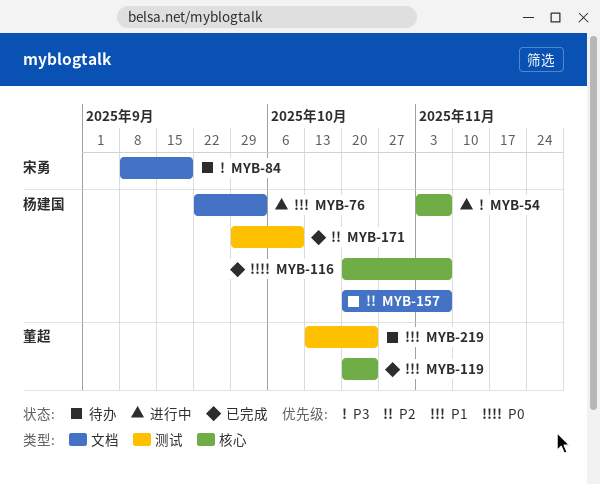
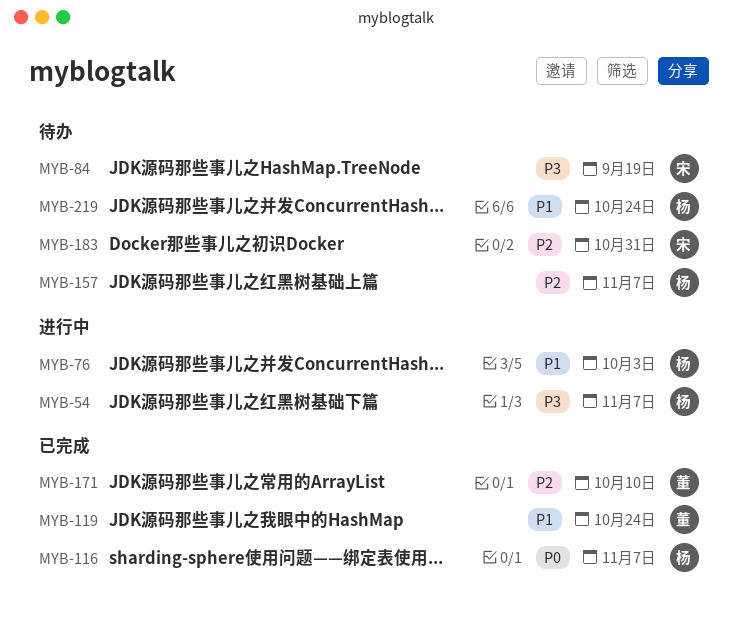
MYB-171, owner: 杨建国 -> 董超
MYB-183: none -> present
MYB-219, owner: 董超 -> 杨建国

